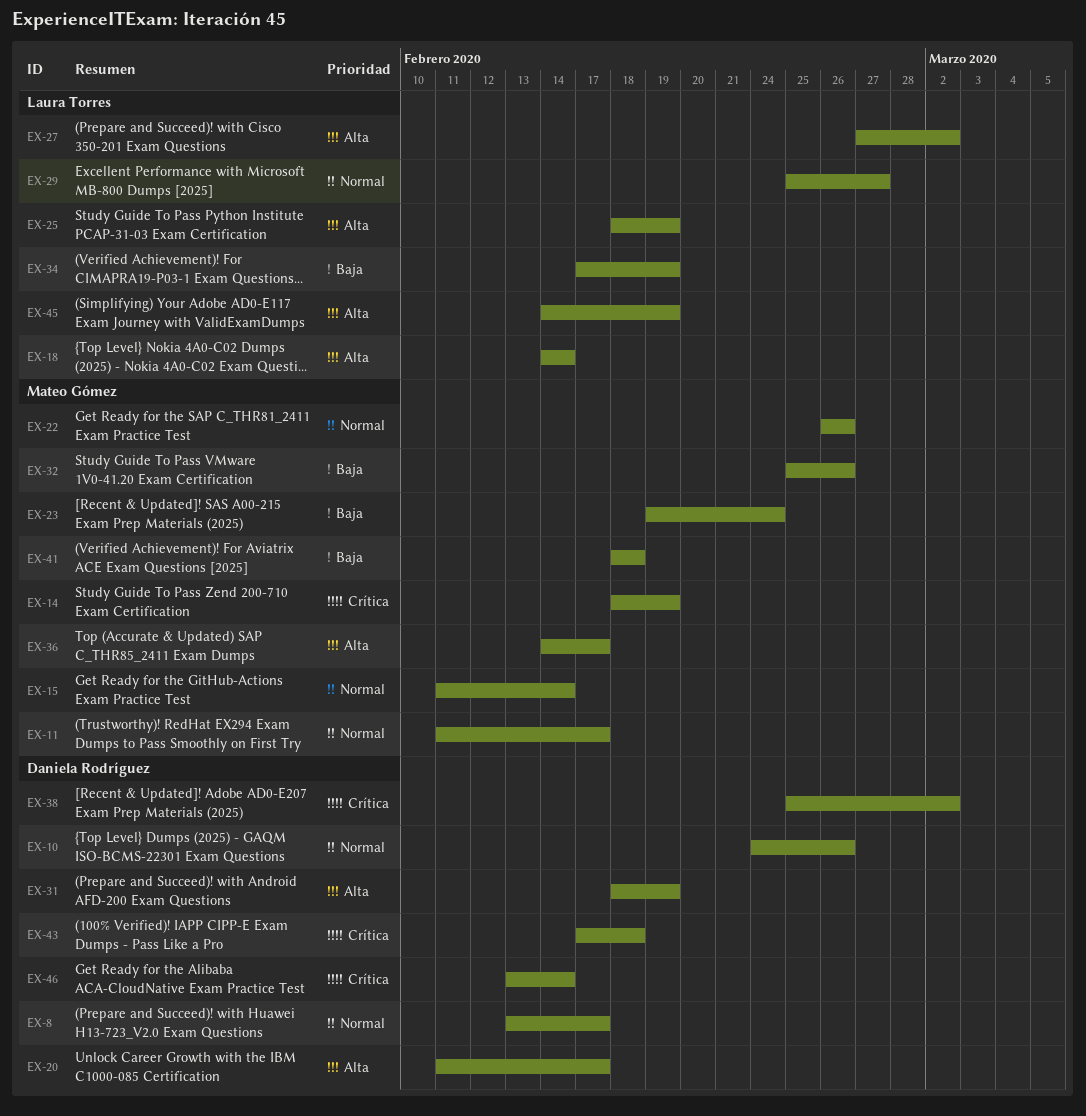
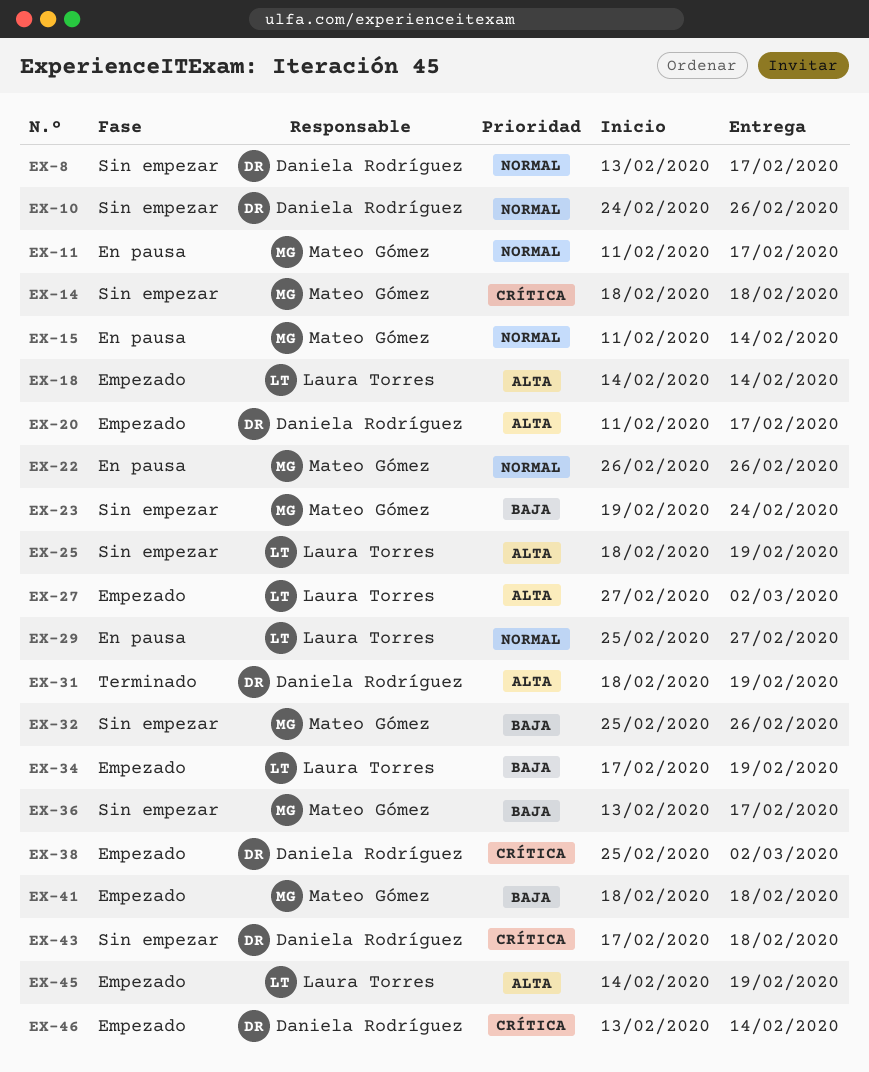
EX-14, due: Feb 19 -> Feb 18
EX-36, priority: Alta -> Baja
EX-36, start: Feb 14 -> Feb 13

